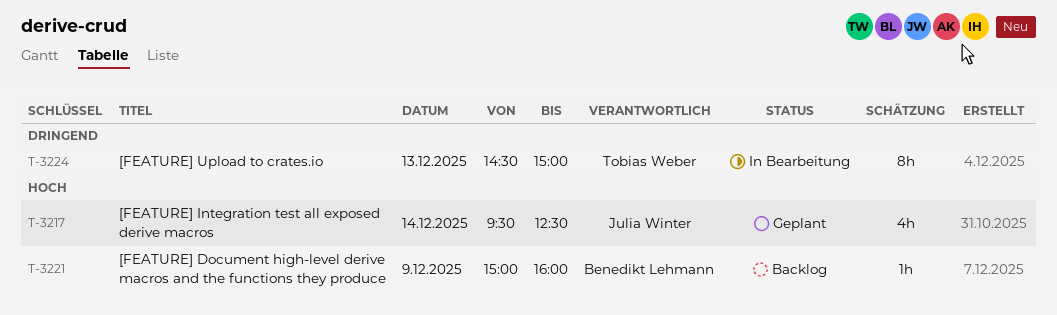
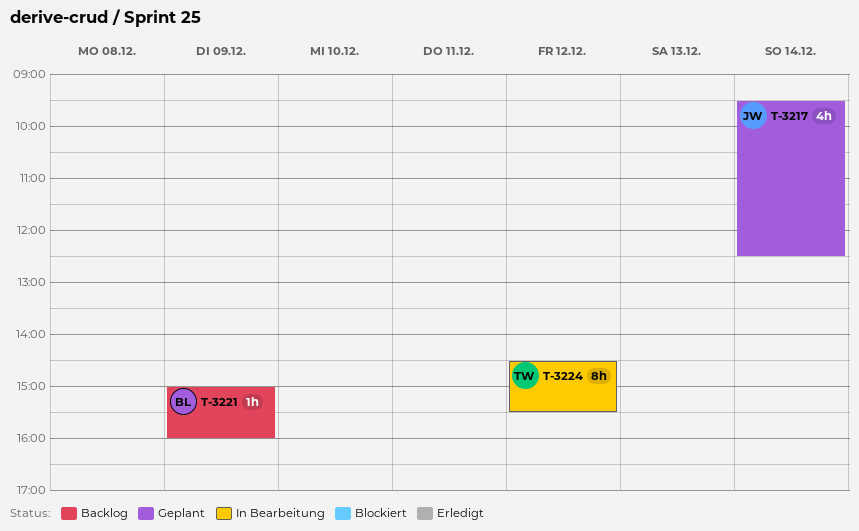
T-3224, day: Dec 13 -> Dec 12
T-3224, ends: 15:00 -> 15:30

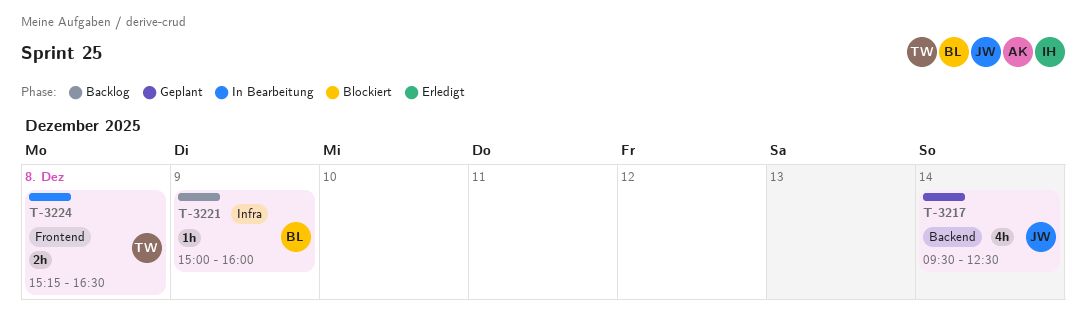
T-3224, estimate: 8h -> 2h
T-3224, day: Dec 12 -> Dec 8
T-3224, begins: 14:30 -> 15:15
T-3224, ends: 15:30 -> 16:30

